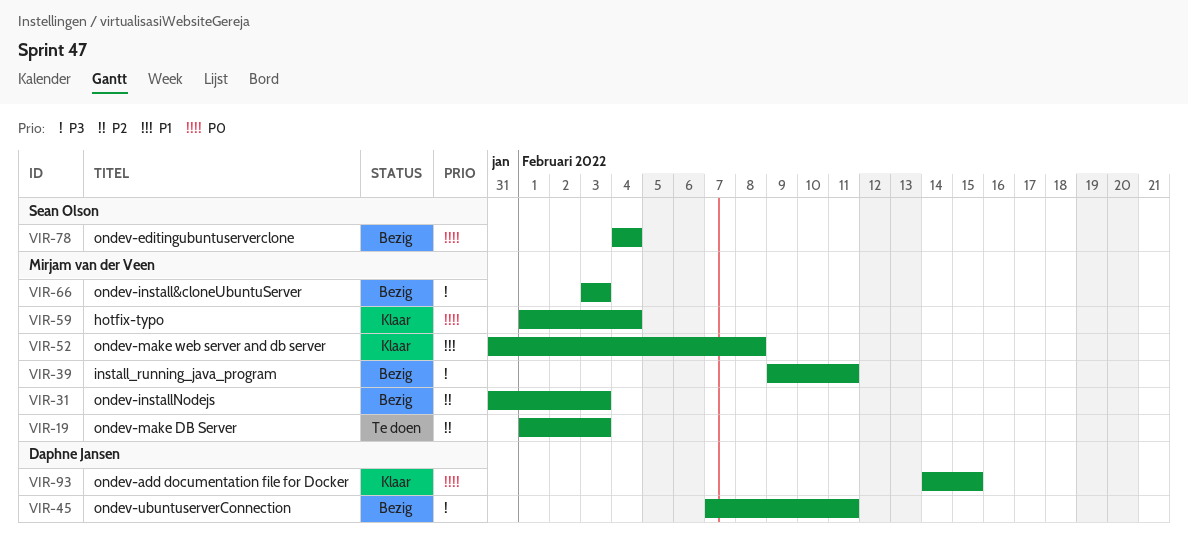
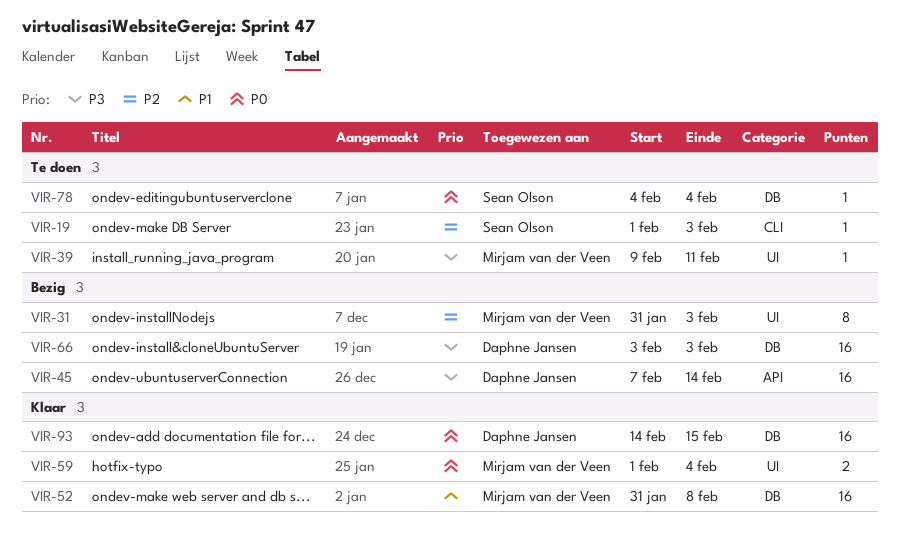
VIR-19, owner: Mirjam van der Veen -> Sean Olson
VIR-39, status: Bezig -> Te doen
VIR-45, due: Feb 11 -> Feb 14
VIR-66, owner: Mirjam van der Veen -> Daphne Jansen
VIR-78, status: Bezig -> Te doen

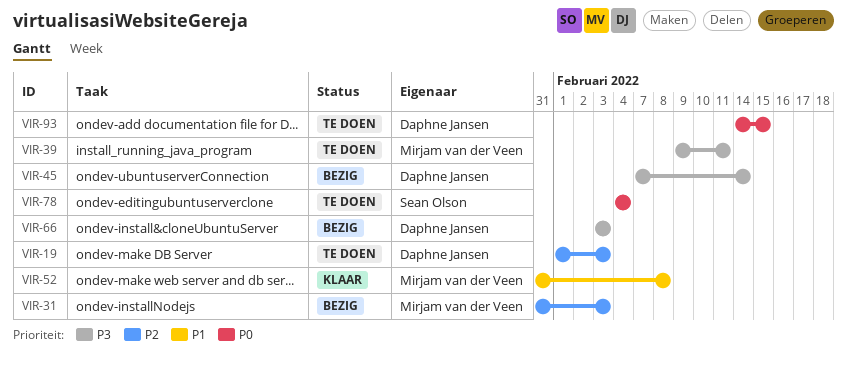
VIR-19, owner: Sean Olson -> Daphne Jansen
VIR-59: present -> none
VIR-93, status: Klaar -> Te doen

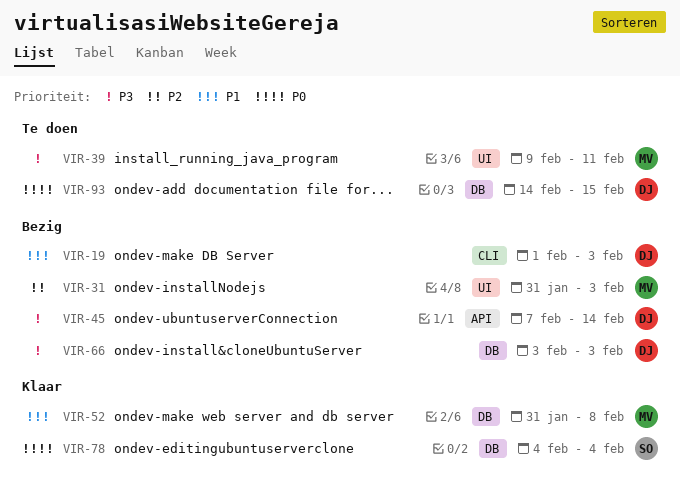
VIR-19, status: Te doen -> Bezig
VIR-19, priority: P2 -> P1
VIR-78, status: Te doen -> Klaar

